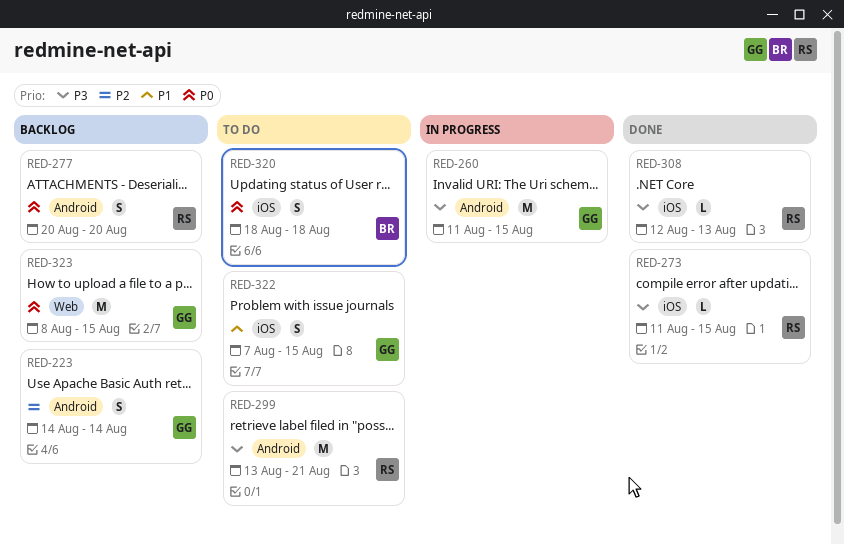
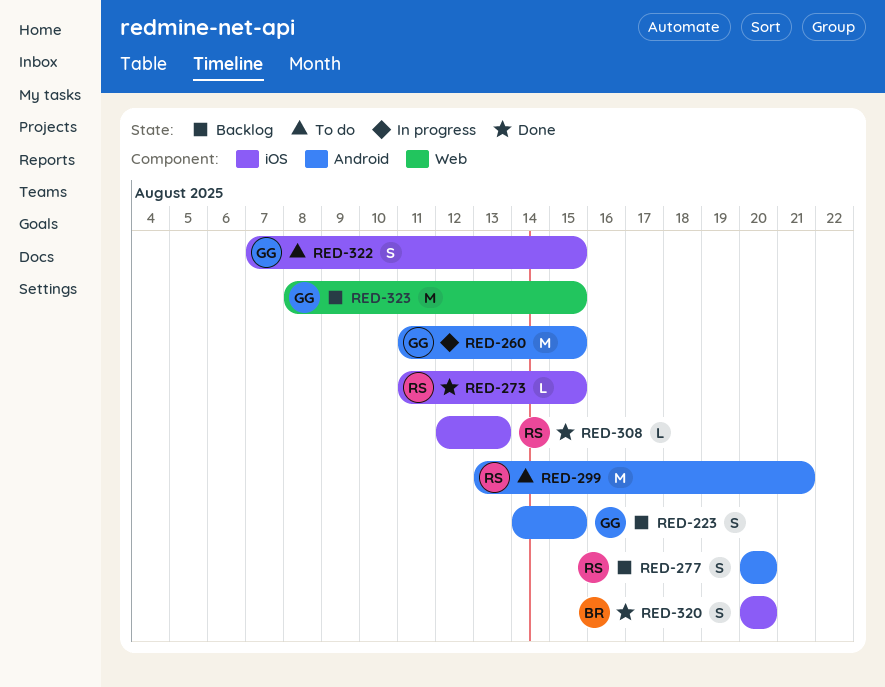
RED-223, due: Aug 14 -> Aug 15
RED-320, status: To do -> Done
RED-320, start: Aug 18 -> Aug 20
RED-320, due: Aug 18 -> Aug 20

